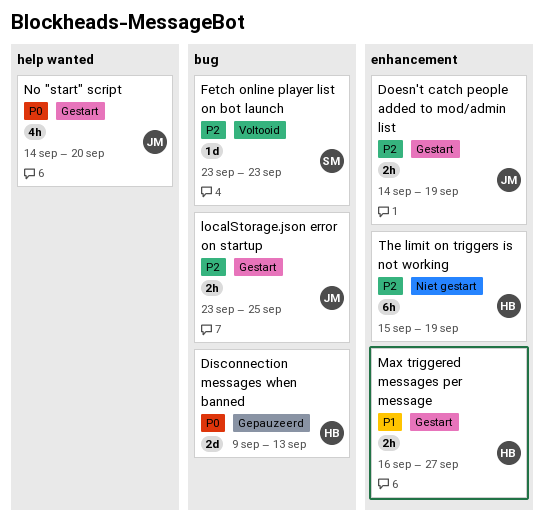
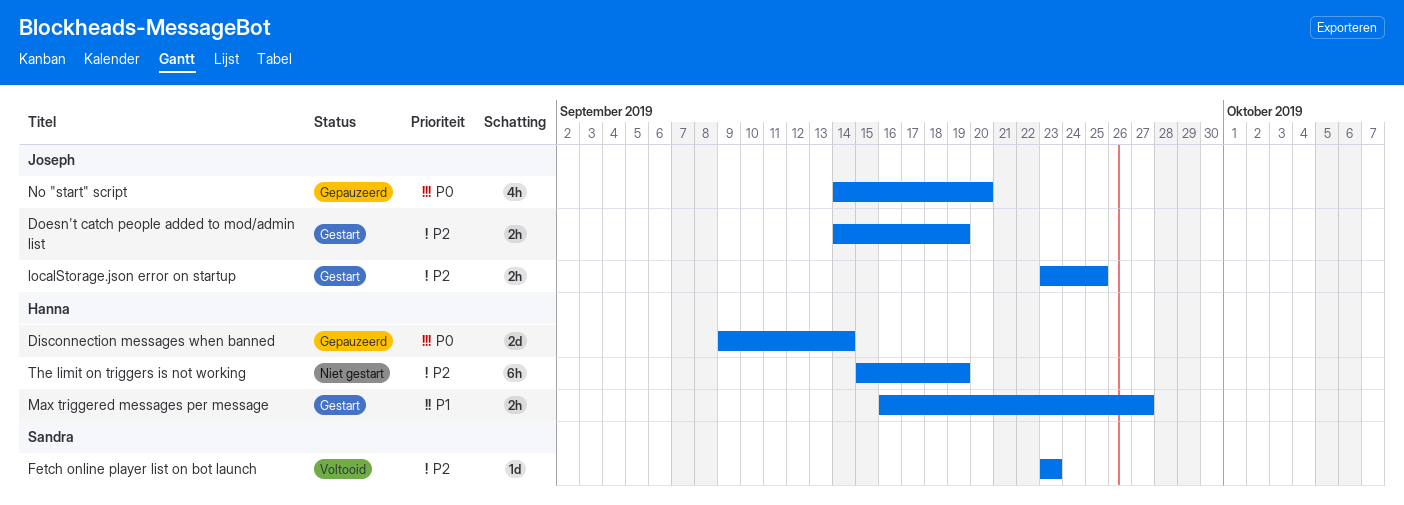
Disconnection messages when banned, due: Sep 13 -> Sep 14
No "start" script, status: Gestart -> Gepauzeerd

